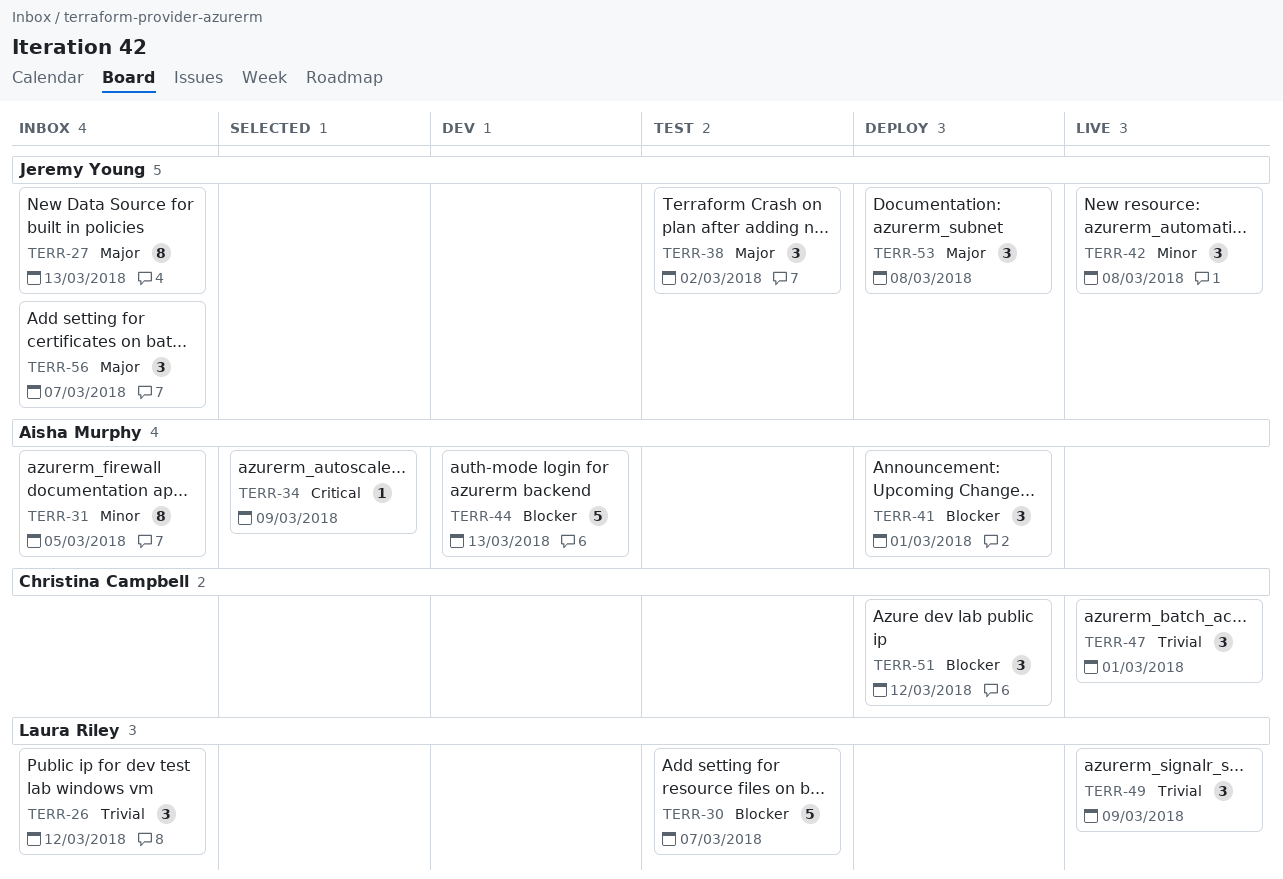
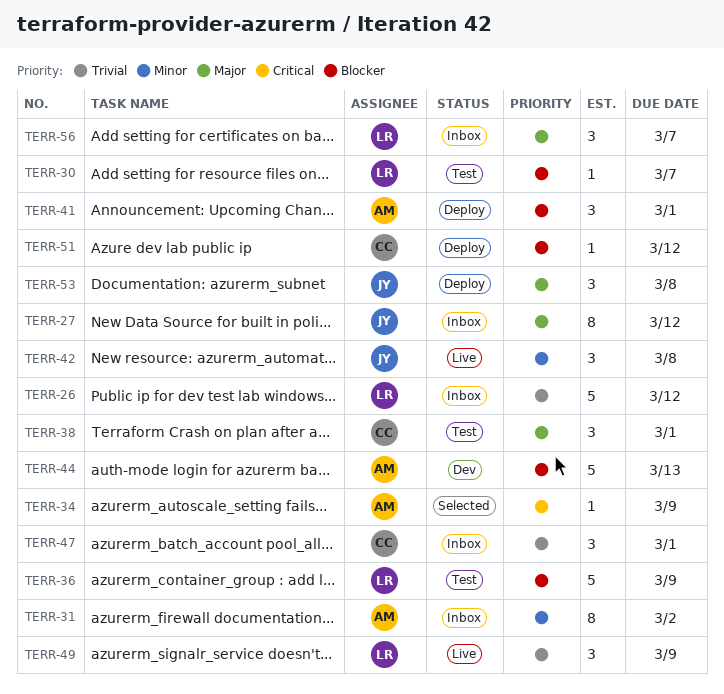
TERR-26, estimate: 3 -> 5
TERR-27, due: Mar 13 -> Mar 12
TERR-30, estimate: 5 -> 1
TERR-31, due: Mar 5 -> Mar 2
TERR-36: none -> present
TERR-38, owner: Jeremy Young -> Christina Campbell
TERR-38, due: Mar 2 -> Mar 1
TERR-47, status: Live -> Inbox
TERR-51, estimate: 3 -> 1
TERR-56, owner: Jeremy Young -> Laura Riley

